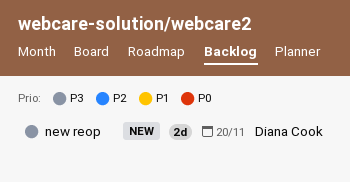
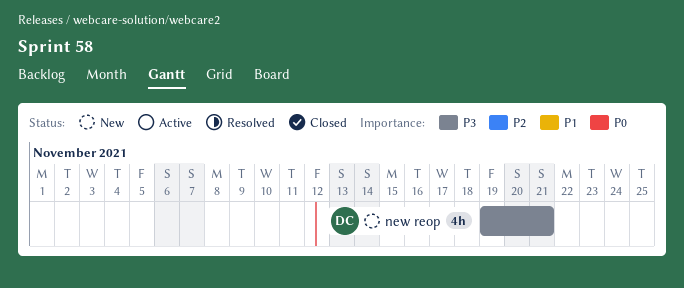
new reop, estimate: 2d -> 4h
new reop, due: Nov 20 -> Nov 21

